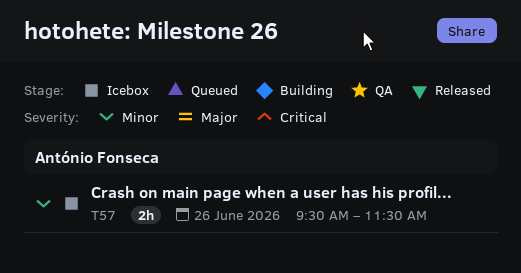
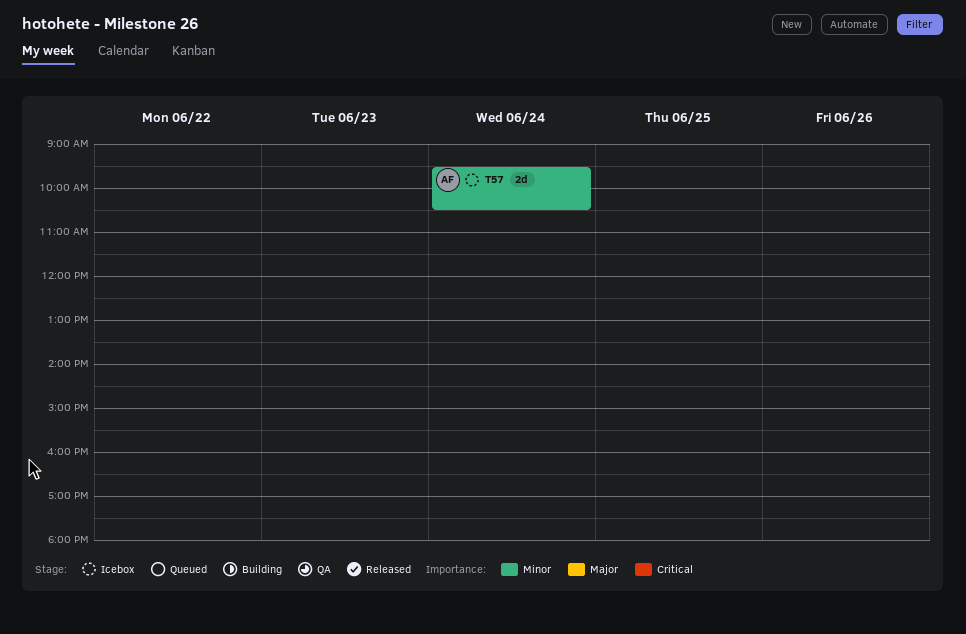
T57, estimate: 2h -> 2d
T57, day: Jun 26 -> Jun 24
T57, ends: 11:30 -> 10:30

